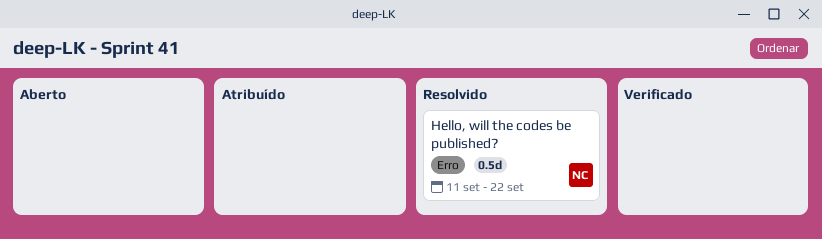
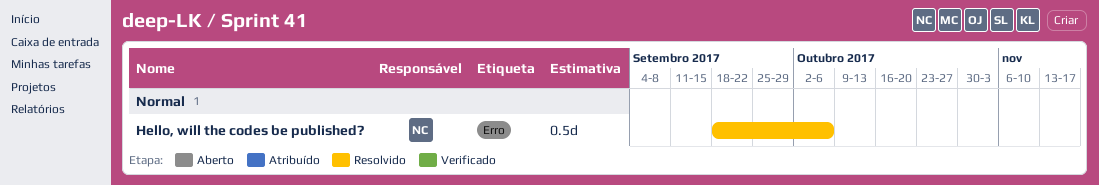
Hello, will the codes be published?, start: Sep 11 -> Sep 18
Hello, will the codes be published?, due: Sep 22 -> Oct 6

